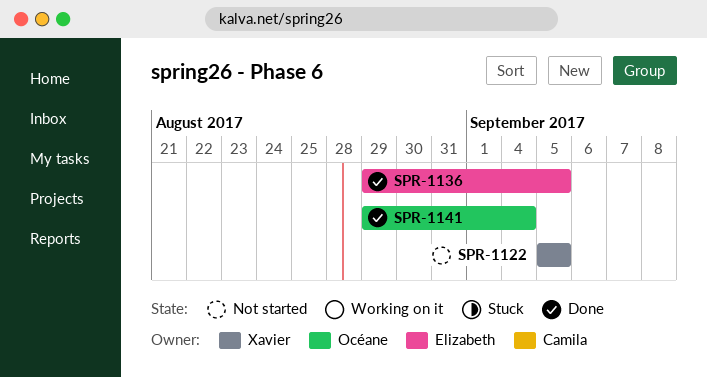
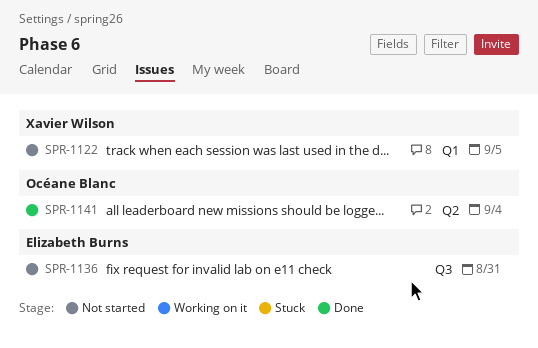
SPR-1136, status: Done -> Not started
SPR-1136, due: Sep 5 -> Aug 31

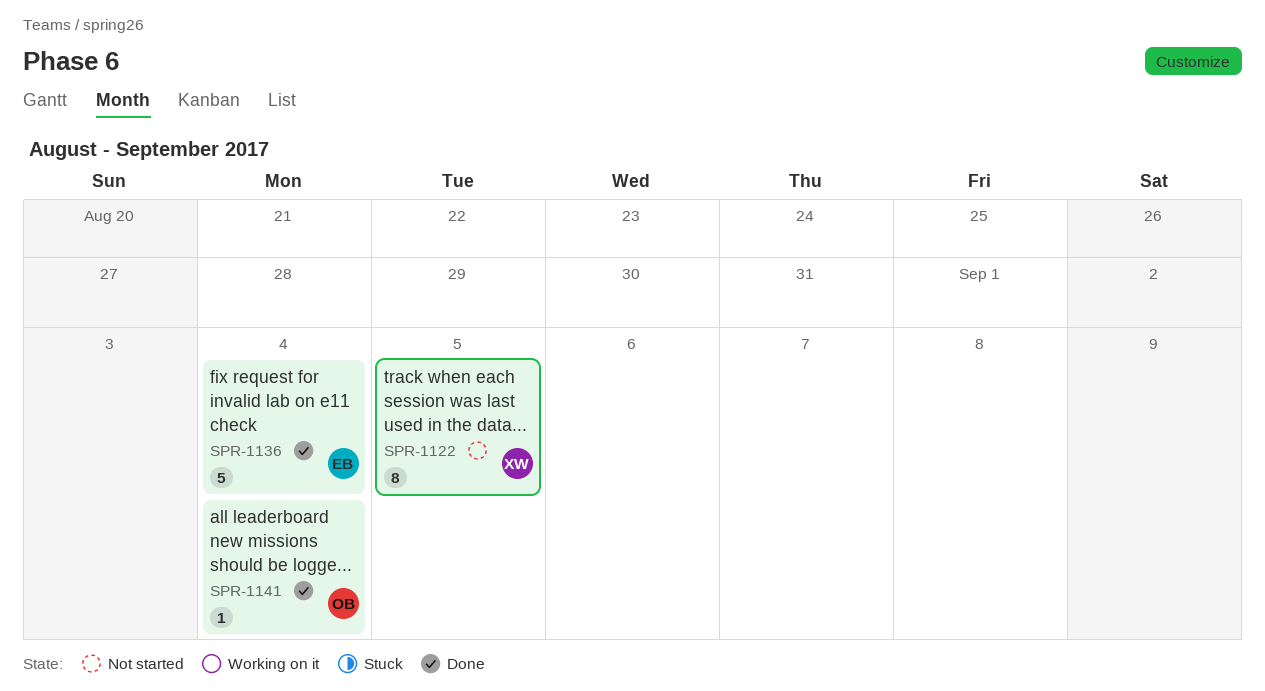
SPR-1136, status: Not started -> Done
SPR-1136, due: Aug 31 -> Sep 4

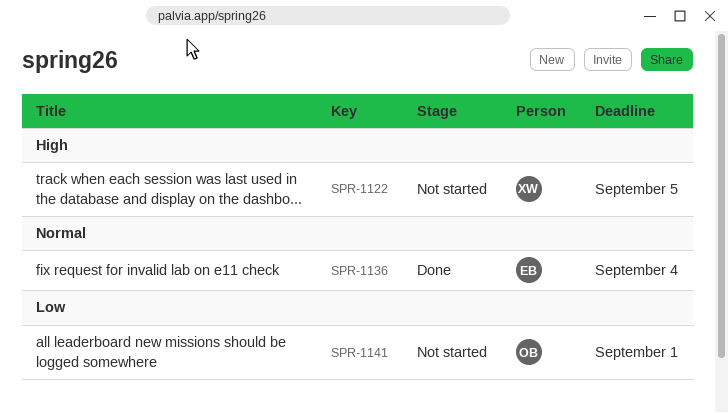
SPR-1141, status: Done -> Not started
SPR-1141, due: Sep 4 -> Sep 1

